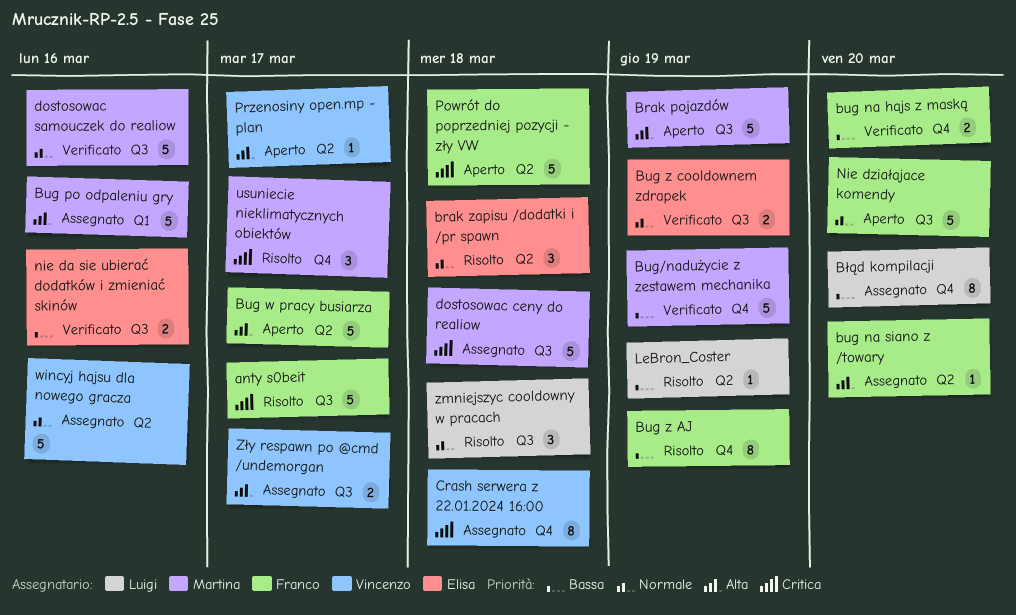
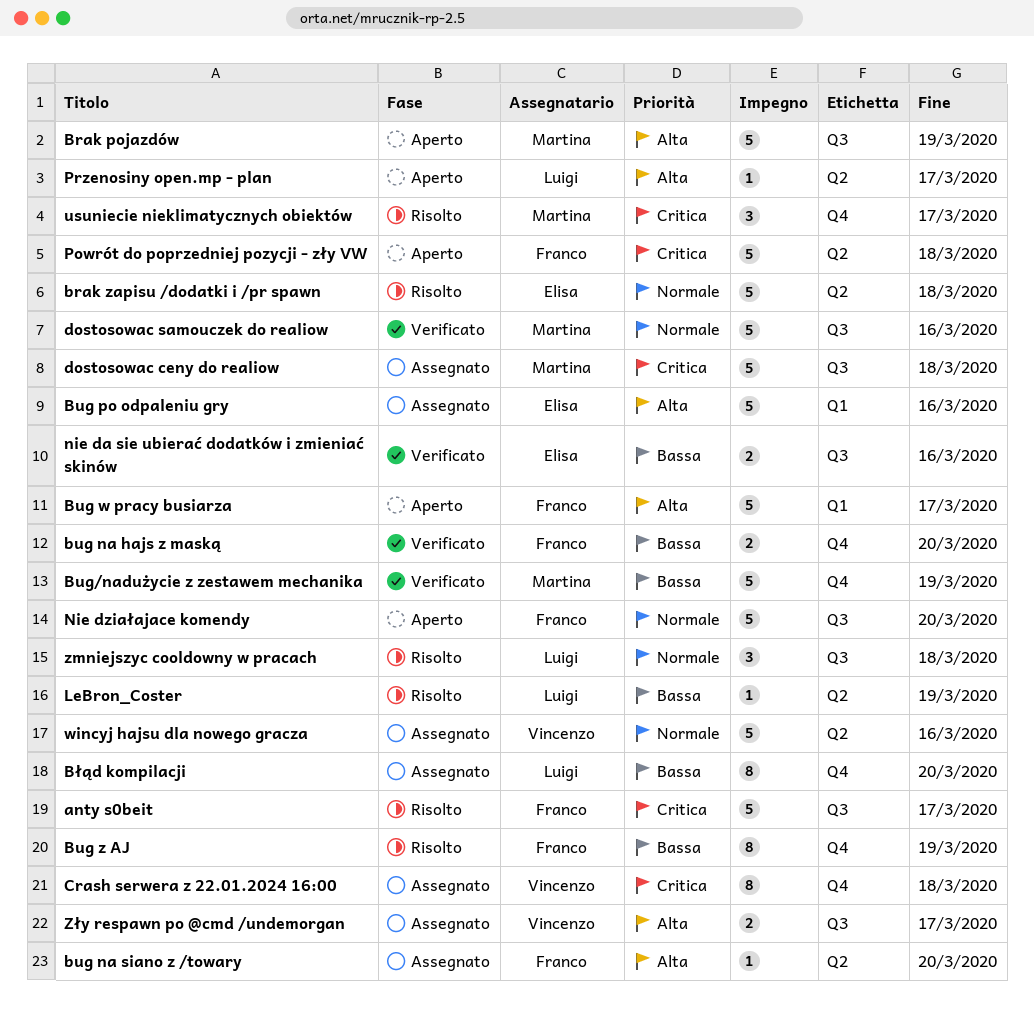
brak zapisu /dodatki i /pr spawn, estimate: 3 -> 5
Bug po odpaleniu gry, owner: Martina -> Elisa
Bug w pracy busiarza, label: Q2 -> Q1
Bug z cooldownem zdrapek: present -> none
Przenosiny open.mp - plan, owner: Vincenzo -> Luigi

